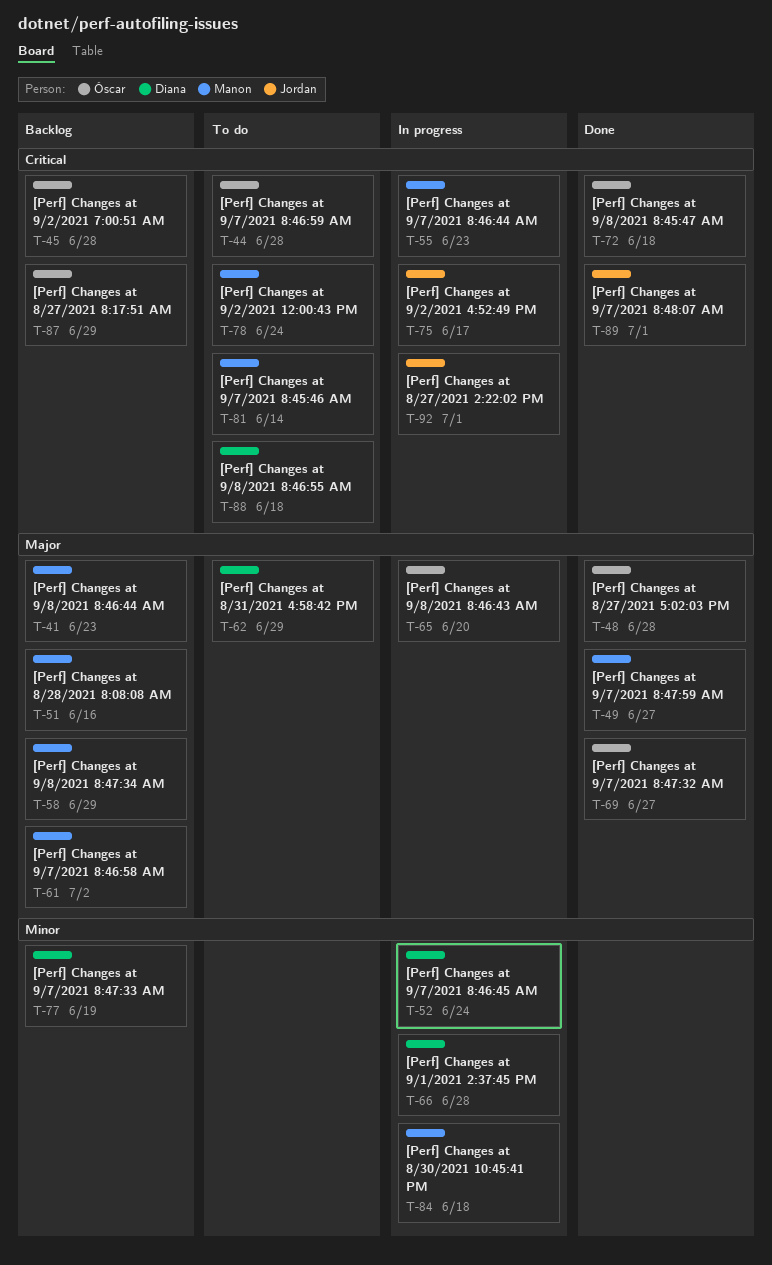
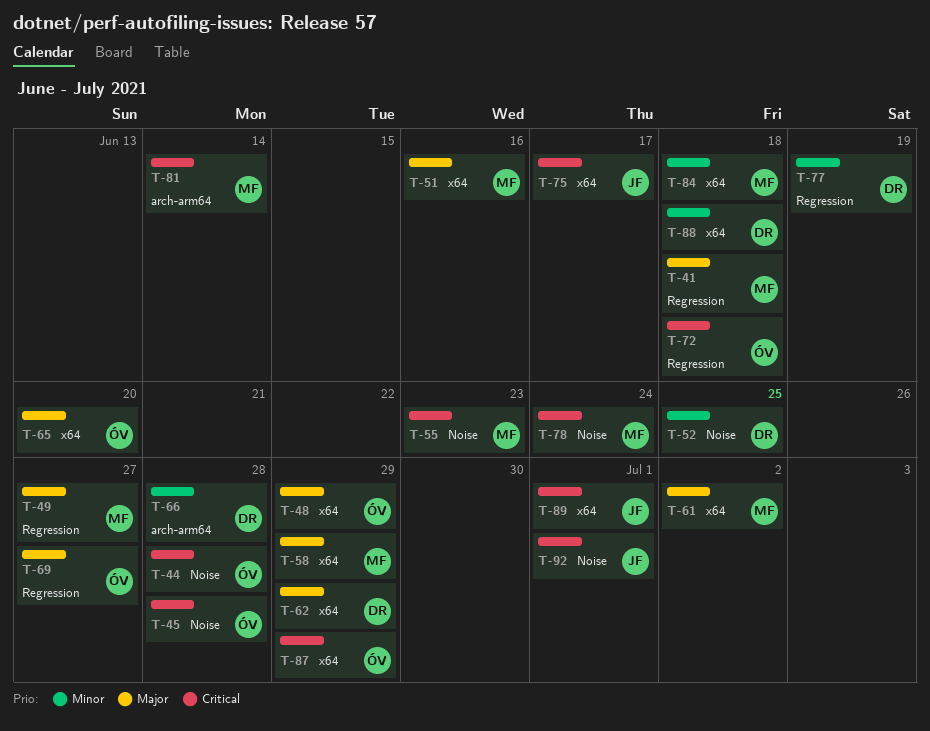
T-41, due: Jun 23 -> Jun 18
T-48, due: Jun 28 -> Jun 29
T-52, due: Jun 24 -> Jun 25
T-88, priority: Critical -> Minor

